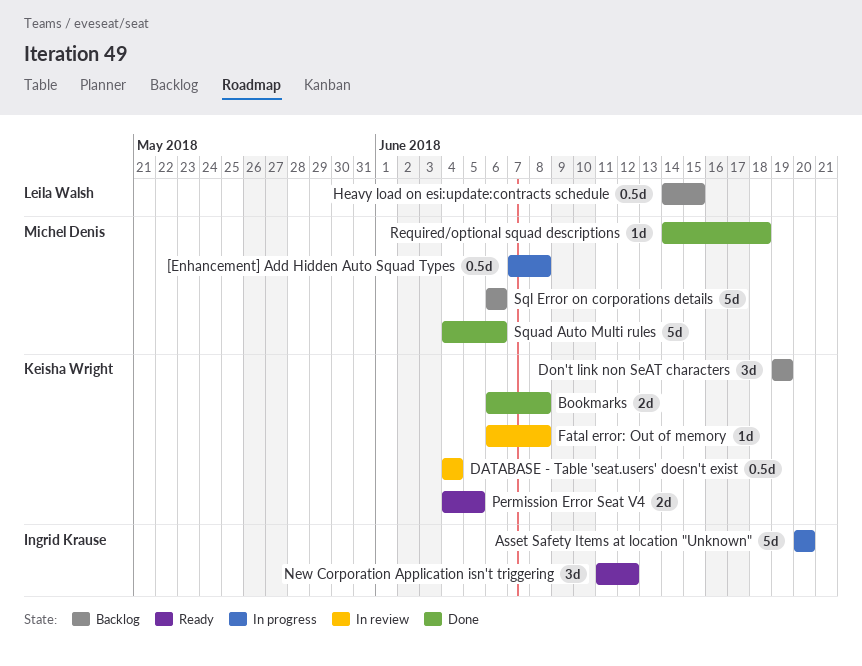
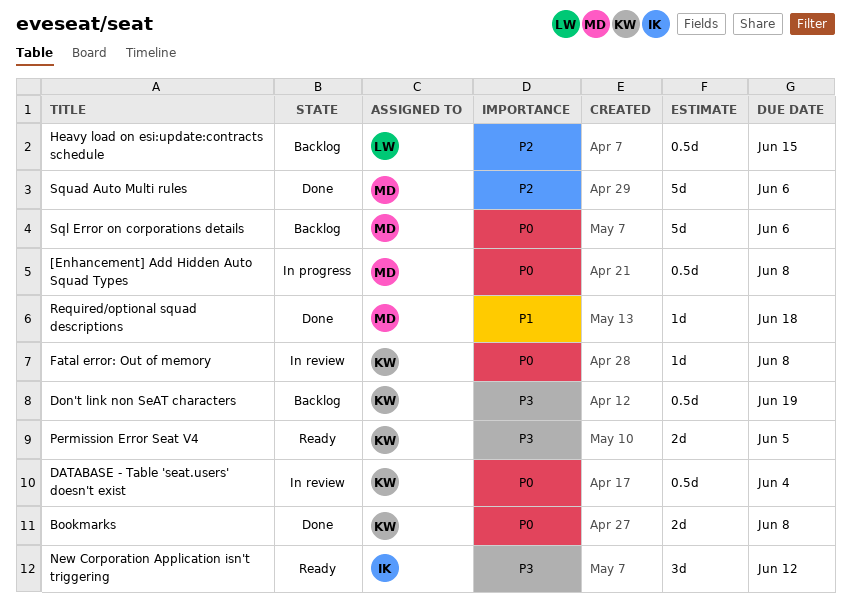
Asset Safety Items at location "Unknown": present -> none
Don't link non SeAT characters, estimate: 3d -> 0.5d

